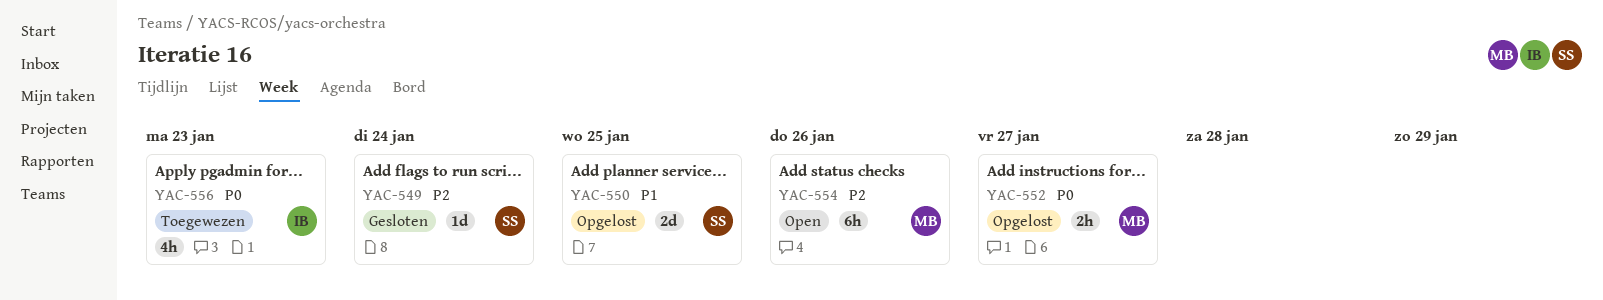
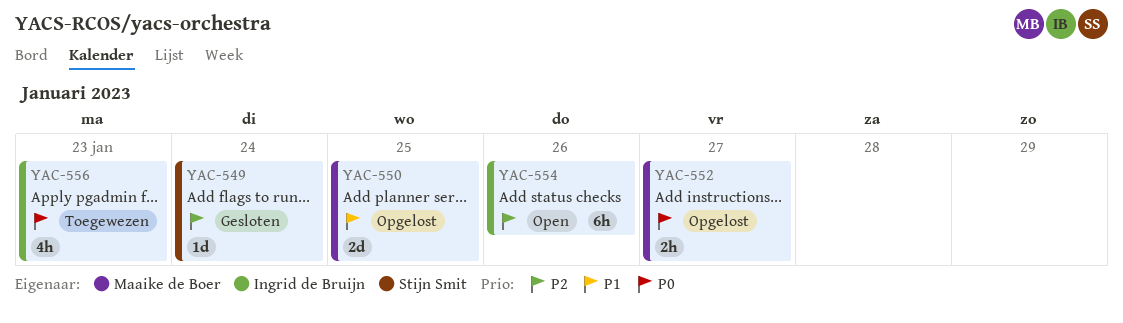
YAC-550, owner: Stijn Smit -> Maaike de Boer
YAC-554, owner: Maaike de Boer -> Ingrid de Bruijn

